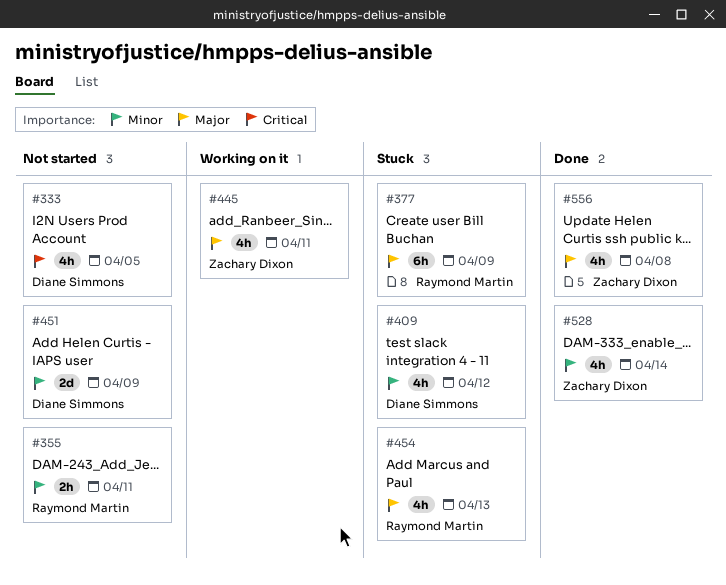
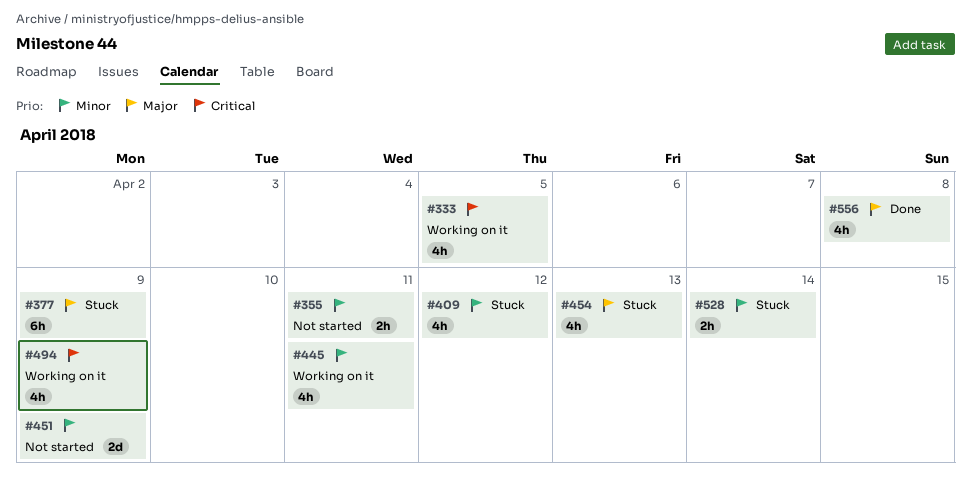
#333, status: Not started -> Working on it
#445, priority: Major -> Minor
#494: none -> present
#528, status: Done -> Stuck
#528, estimate: 4h -> 2h

